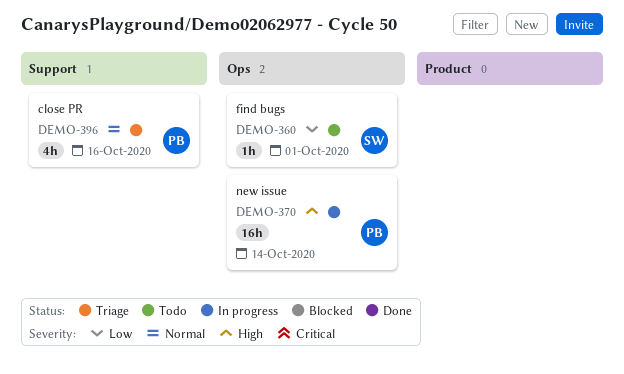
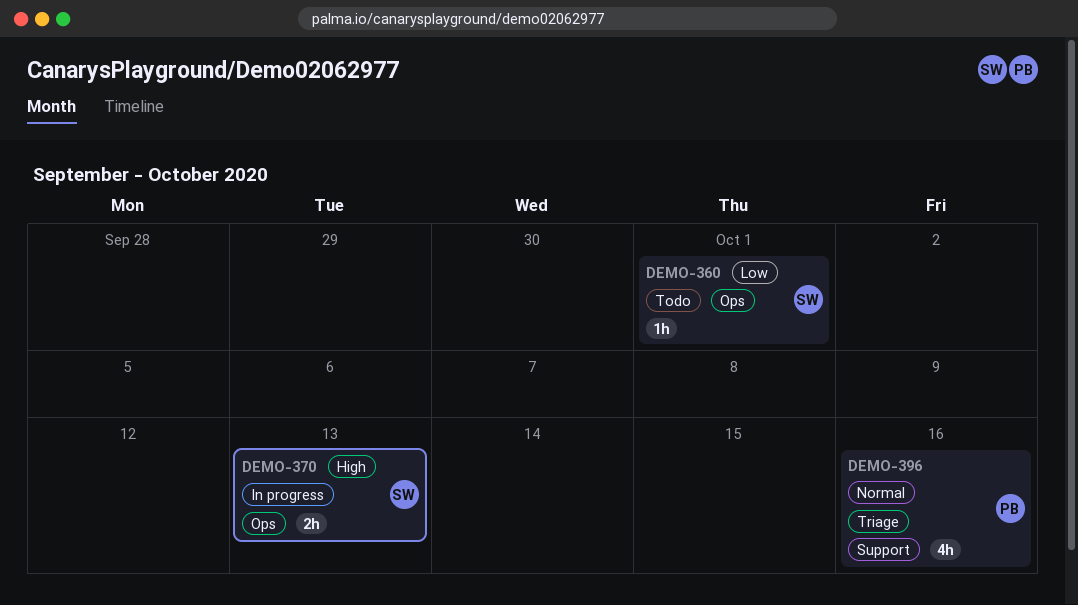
DEMO-370, owner: PB -> SW
DEMO-370, estimate: 16h -> 2h
DEMO-370, due: Oct 14 -> Oct 13

